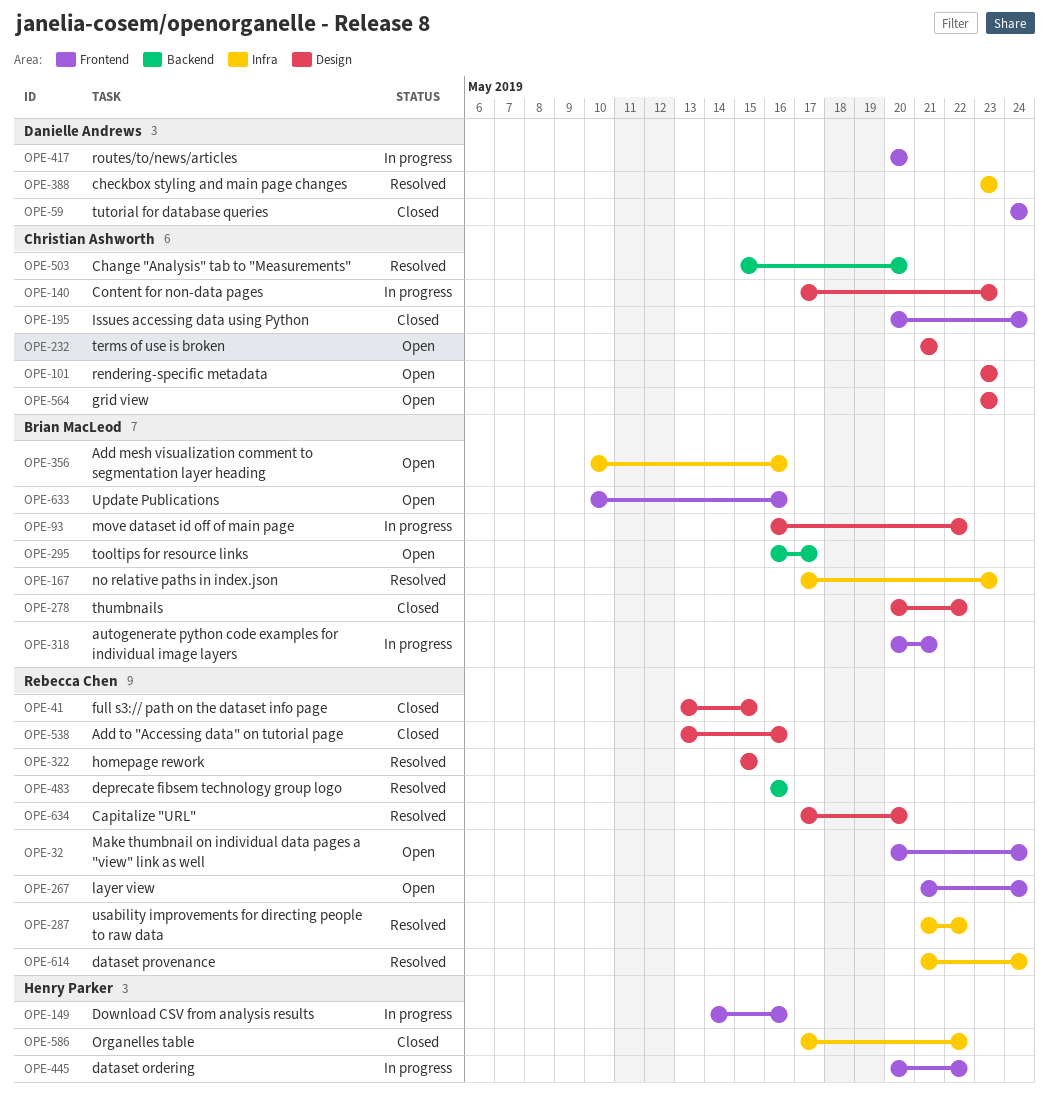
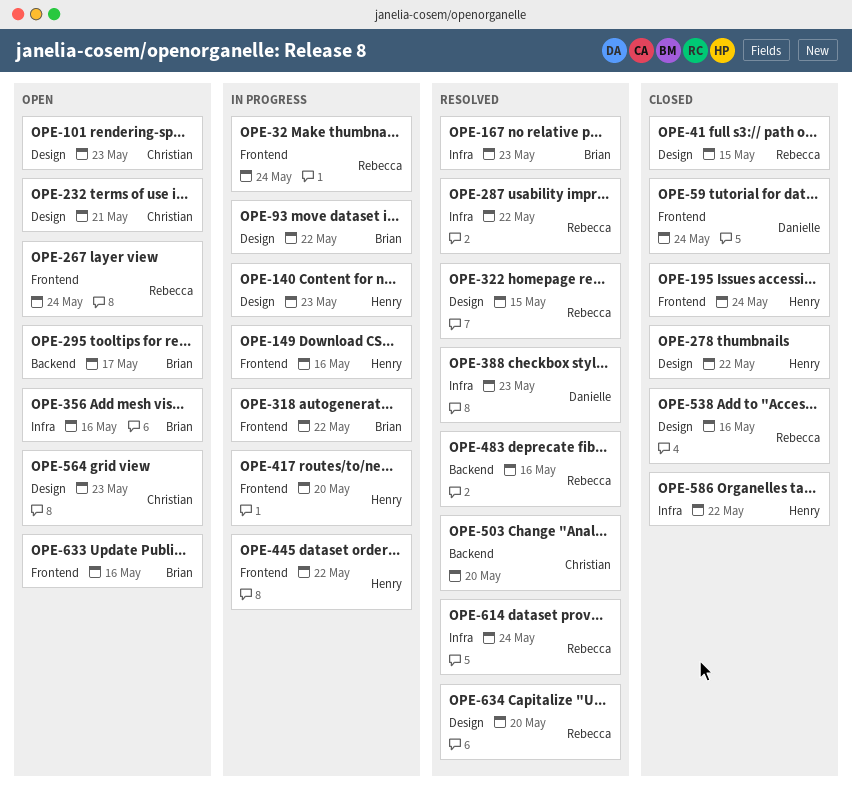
OPE-32, status: Open -> In progress
OPE-140, owner: Christian Ashworth -> Henry Parker
OPE-195, owner: Christian Ashworth -> Henry Parker
OPE-278, owner: Brian MacLeod -> Henry Parker
OPE-318, due: May 21 -> May 22
OPE-417, owner: Danielle Andrews -> Henry Parker

